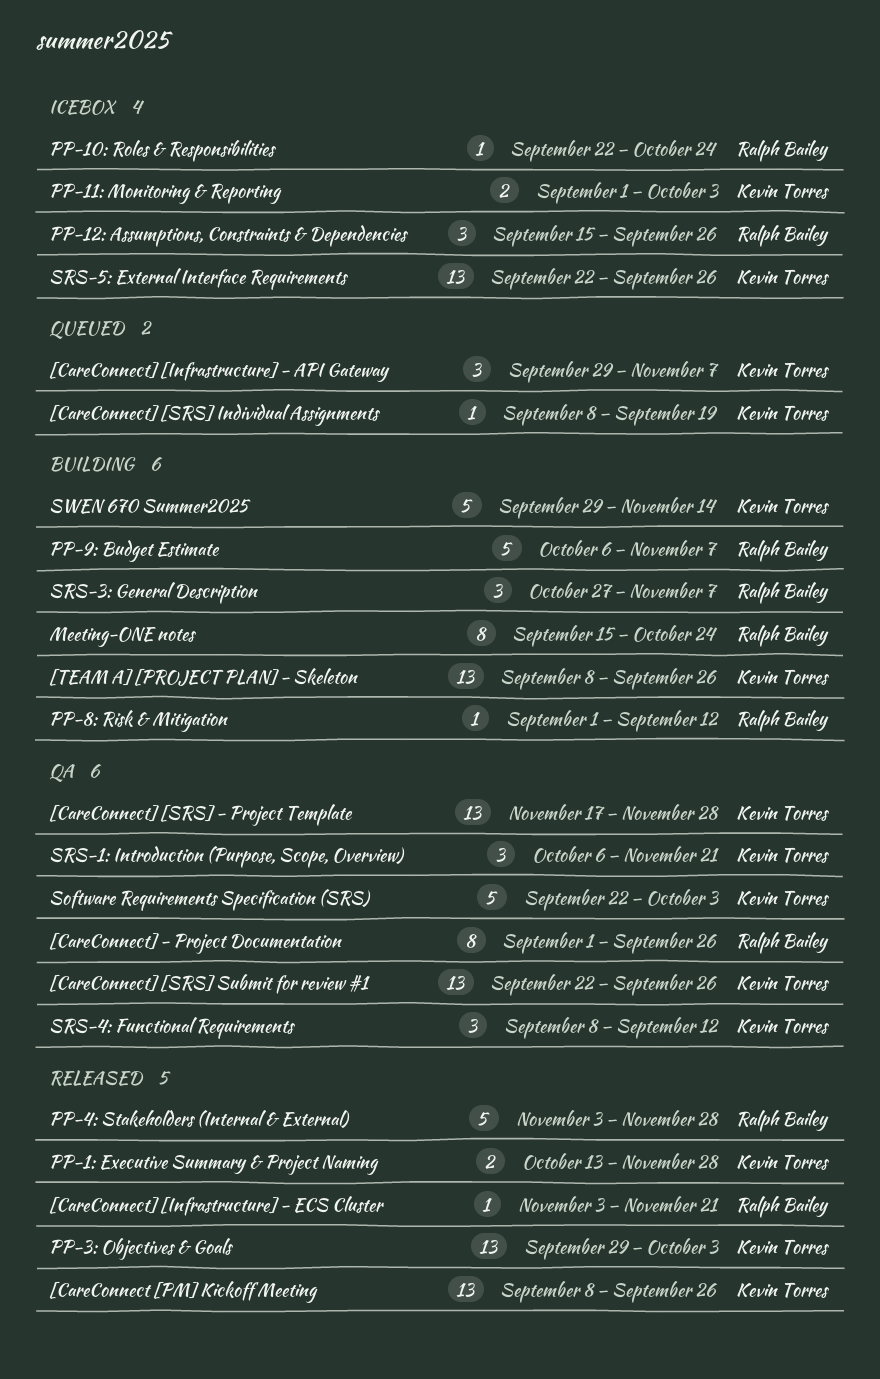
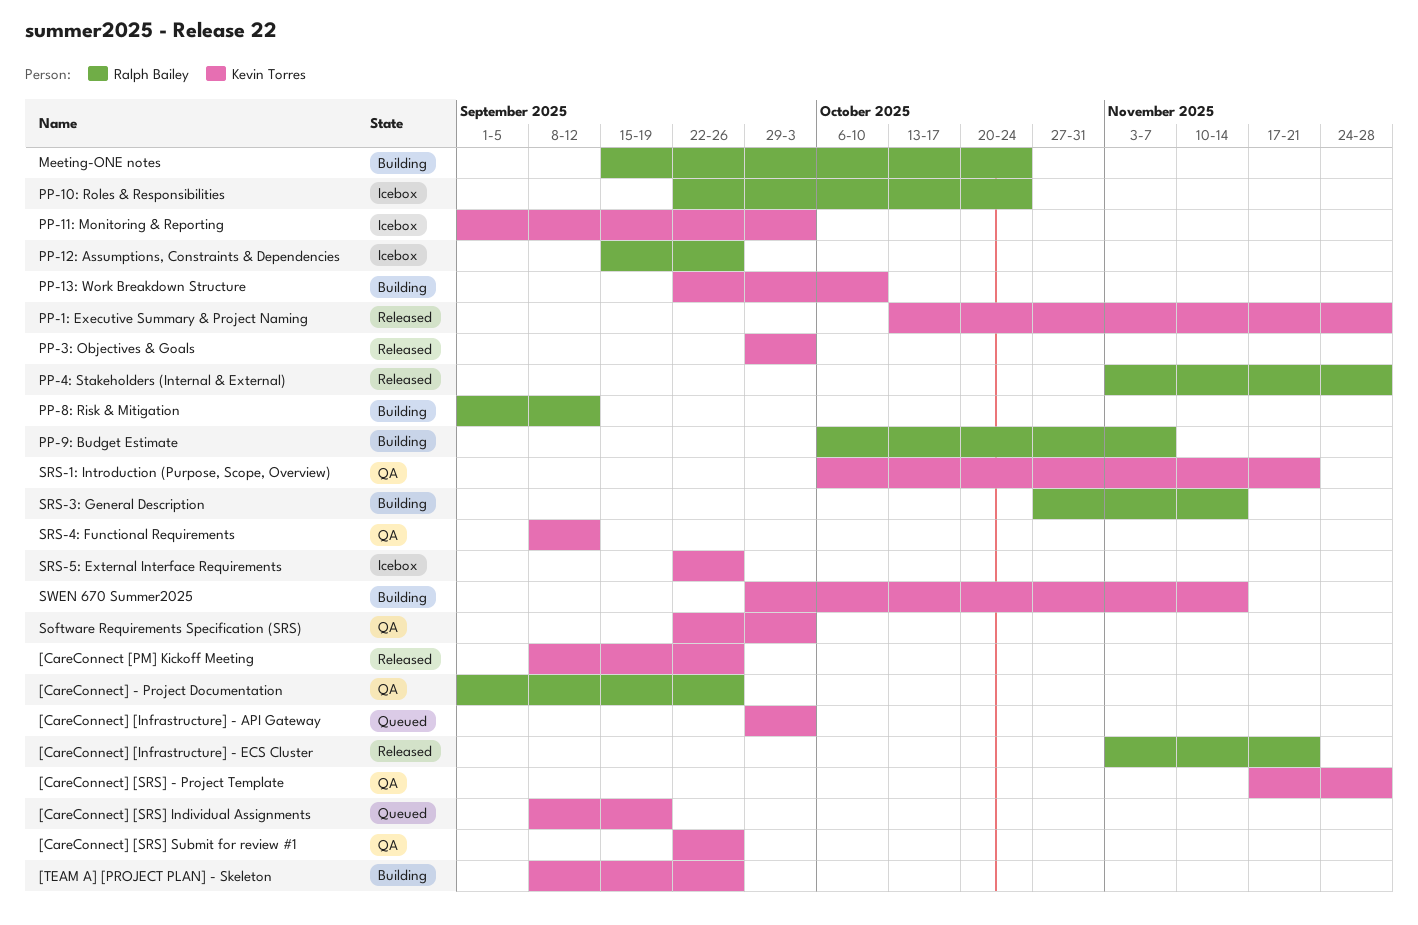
[CareConnect] [Infrastructure] - API Gateway, due: Nov 7 -> Oct 3
PP-13: Work Breakdown Structure: none -> present
SRS-3: General Description, due: Nov 7 -> Nov 14

